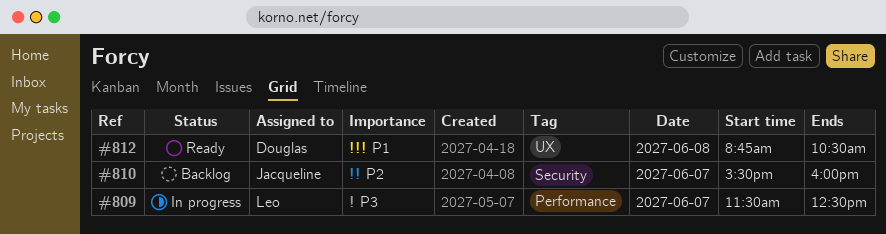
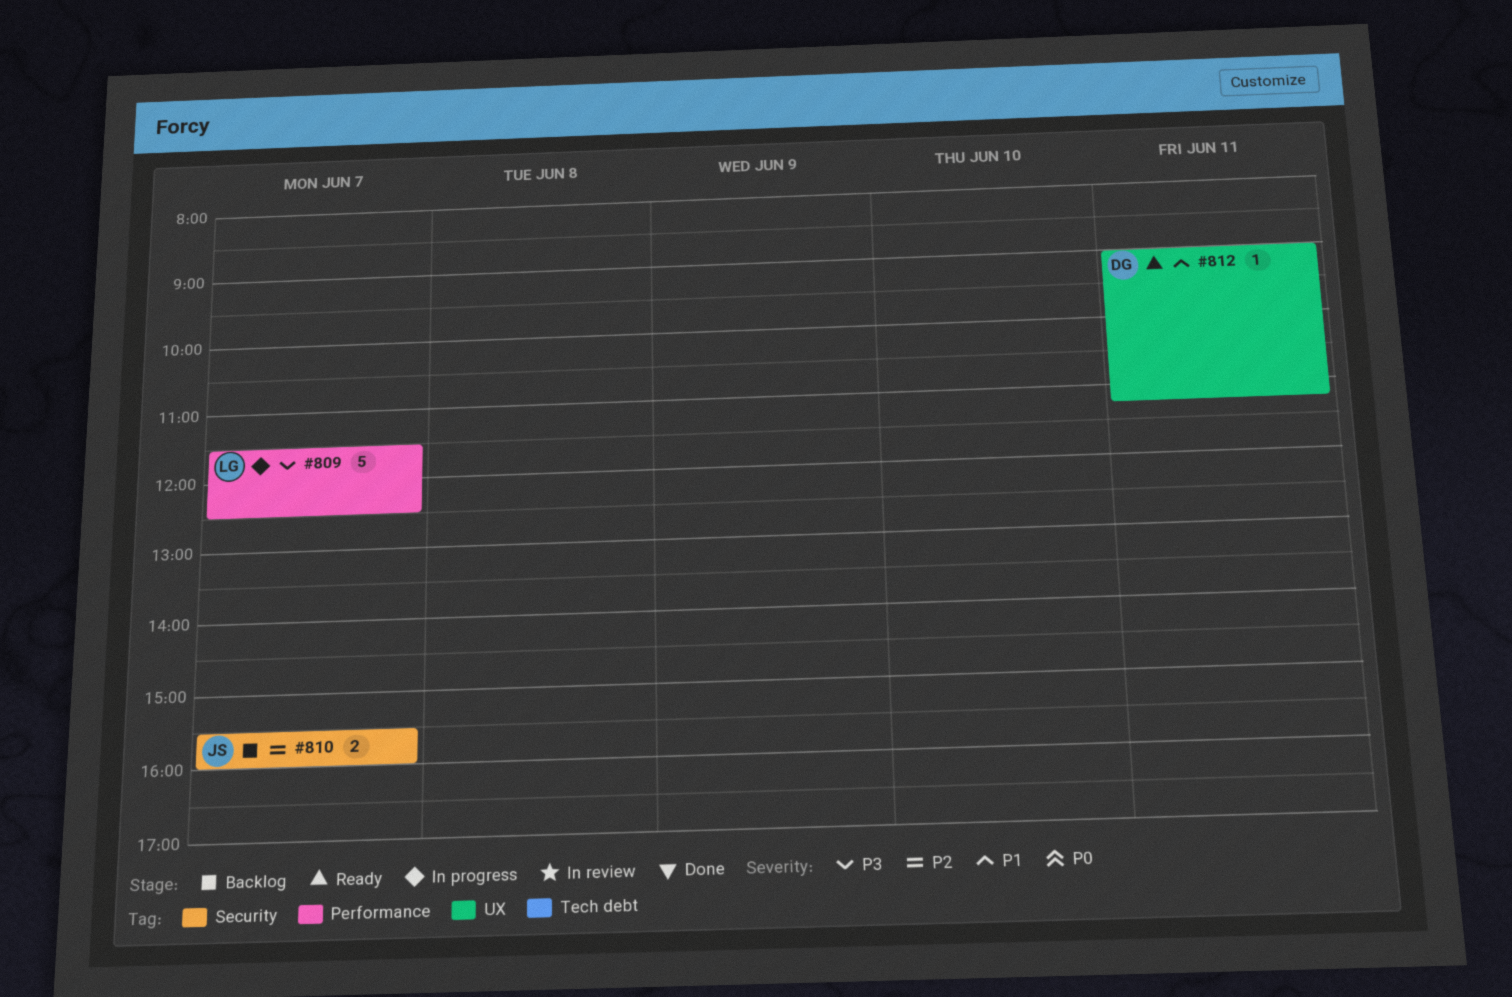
#812, day: Jun 8 -> Jun 11
#812, begins: 08:45 -> 09:00
#812, ends: 10:30 -> 11:15

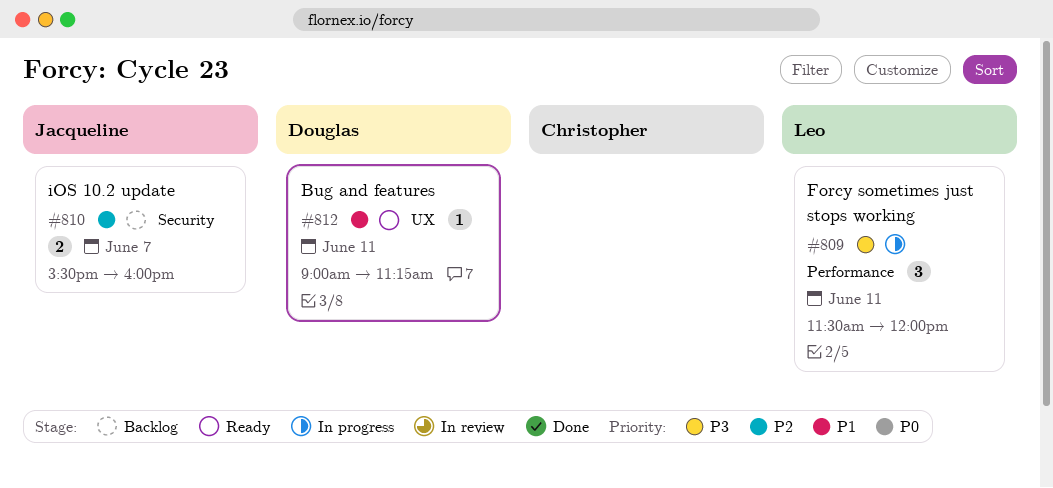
#809, estimate: 5 -> 3
#809, day: Jun 7 -> Jun 11
#809, ends: 12:30 -> 12:00

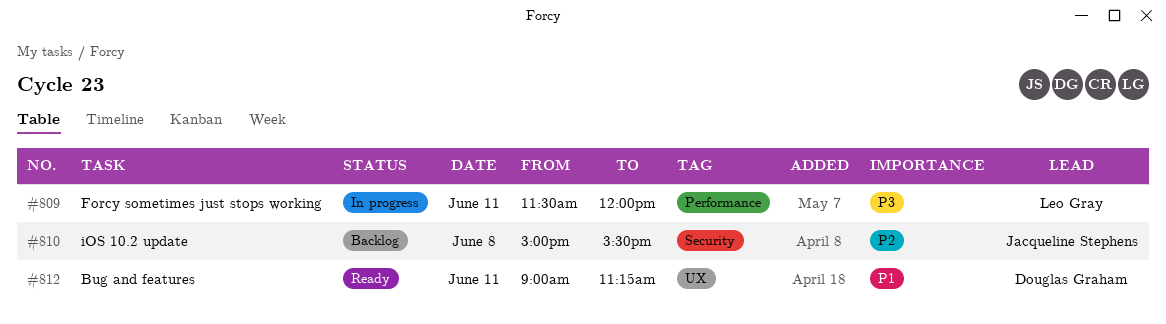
#810, day: Jun 7 -> Jun 8
#810, begins: 15:30 -> 15:00
#810, ends: 16:00 -> 15:30

